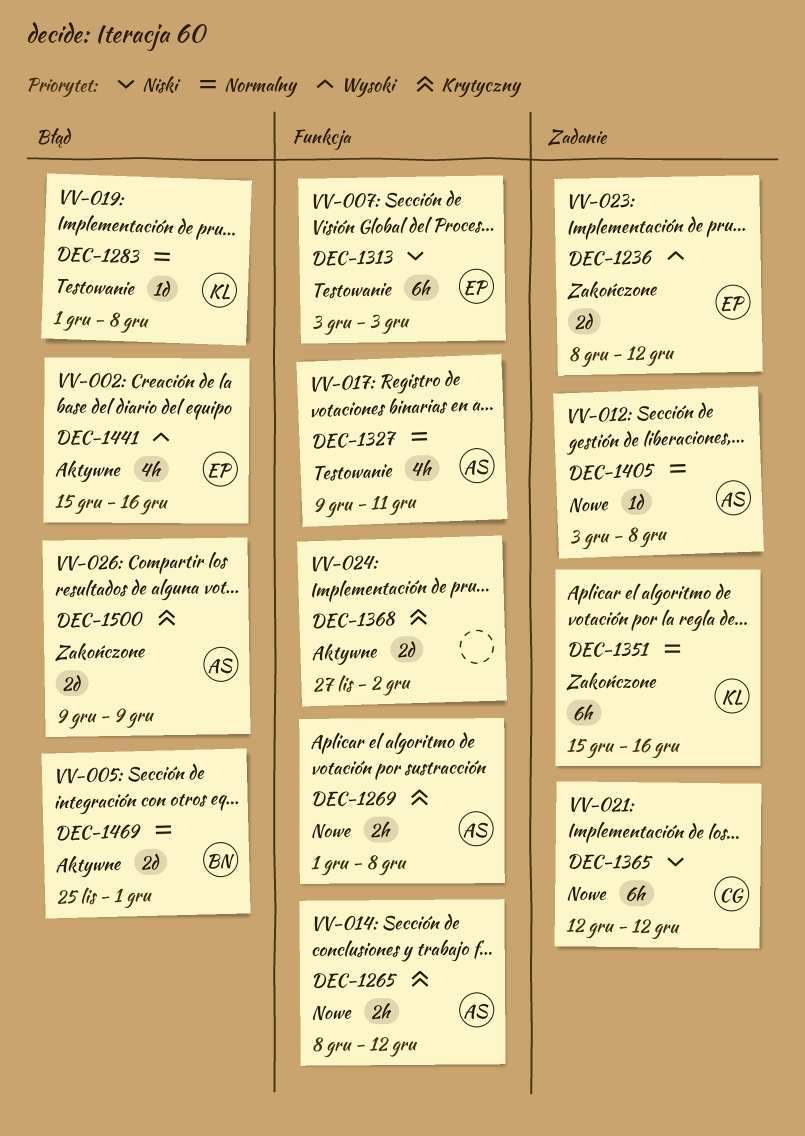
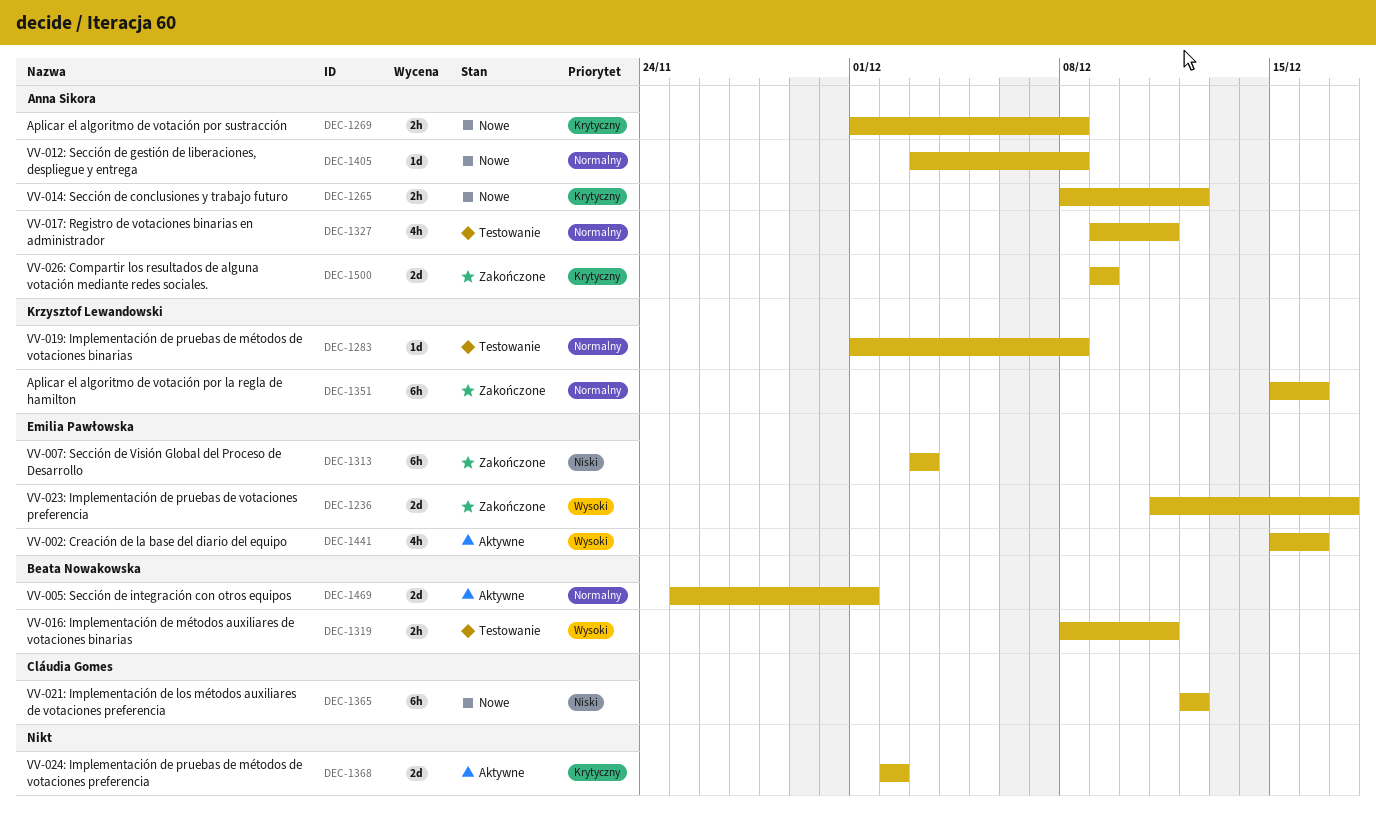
DEC-1236, start: Dec 8 -> Dec 11
DEC-1236, due: Dec 12 -> Dec 17
DEC-1313, status: Testowanie -> Zakończone
DEC-1319: none -> present
DEC-1368, start: Nov 27 -> Dec 2

